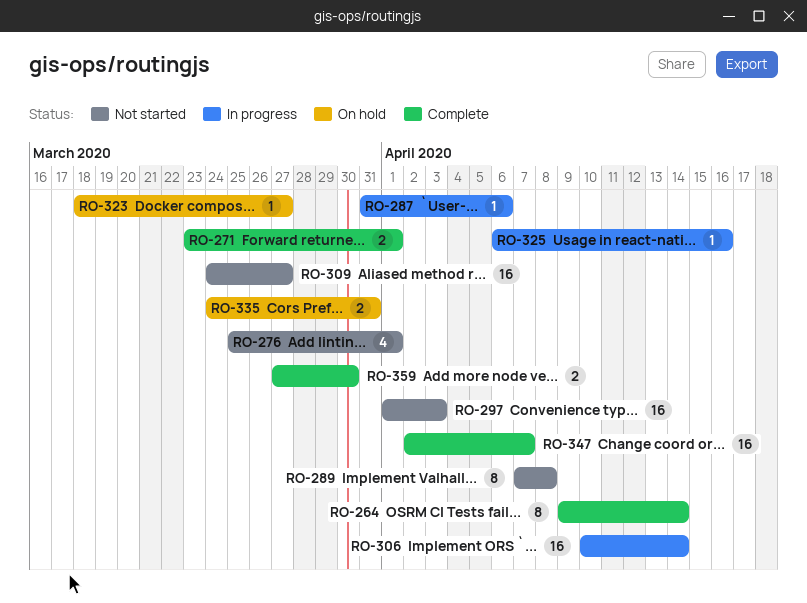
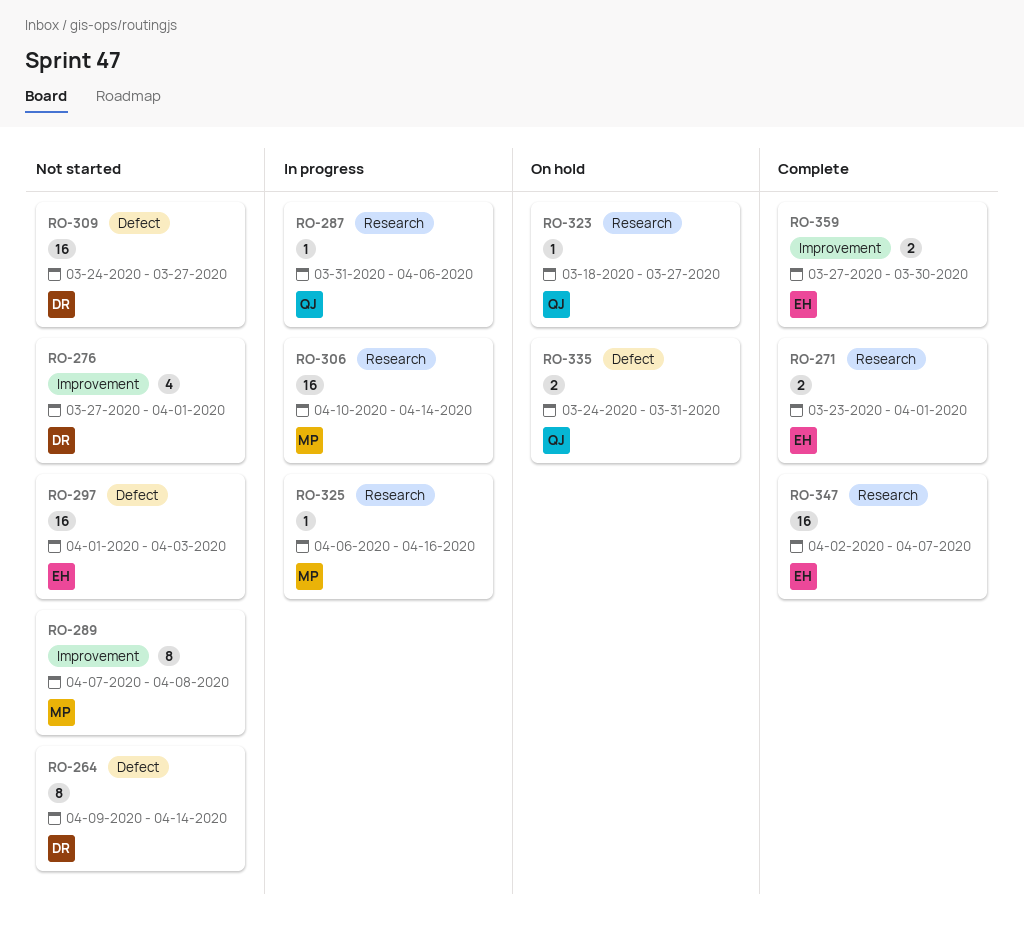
RO-264, status: Complete -> Not started
RO-276, start: Mar 25 -> Mar 27

